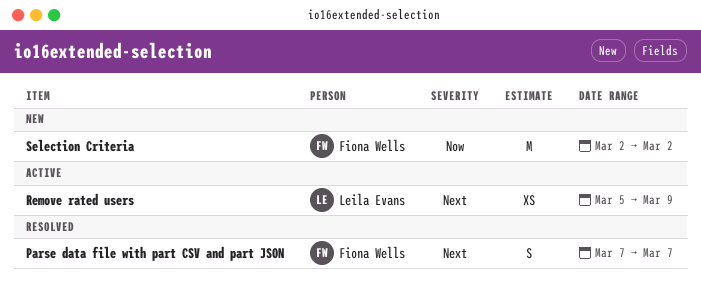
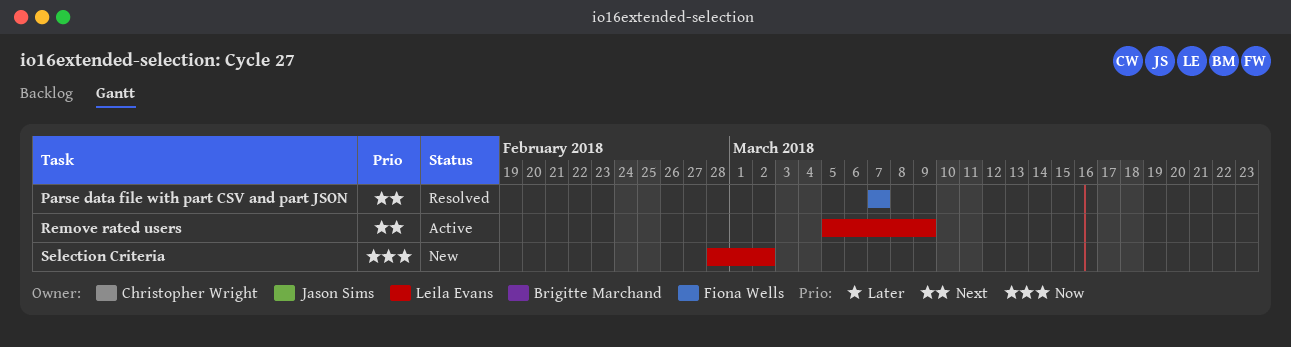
Selection Criteria, owner: Fiona Wells -> Leila Evans
Selection Criteria, start: Mar 2 -> Feb 28

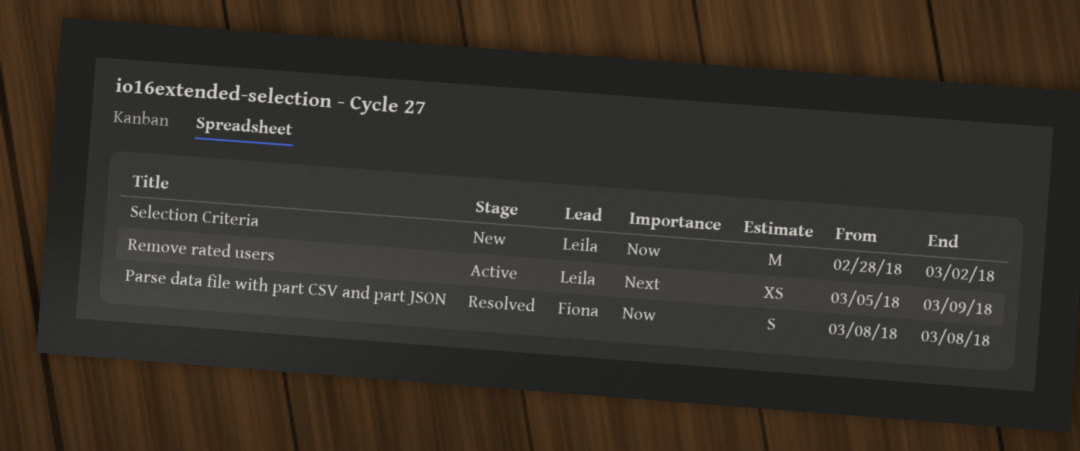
Parse data file with part CSV and part JSON, priority: Next -> Now
Parse data file with part CSV and part JSON, start: Mar 7 -> Mar 8
Parse data file with part CSV and part JSON, due: Mar 7 -> Mar 8

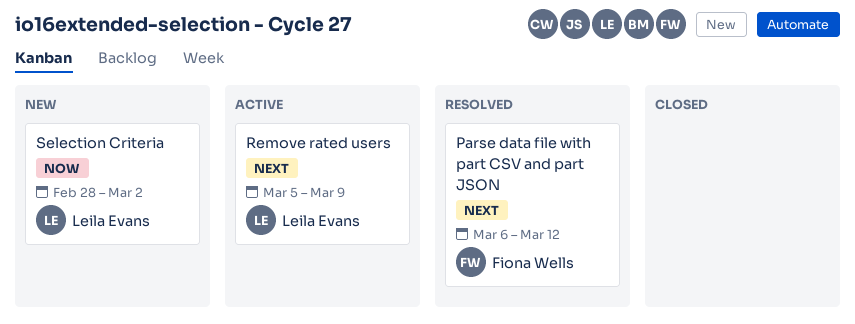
Parse data file with part CSV and part JSON, priority: Now -> Next
Parse data file with part CSV and part JSON, start: Mar 8 -> Mar 6
Parse data file with part CSV and part JSON, due: Mar 8 -> Mar 12

